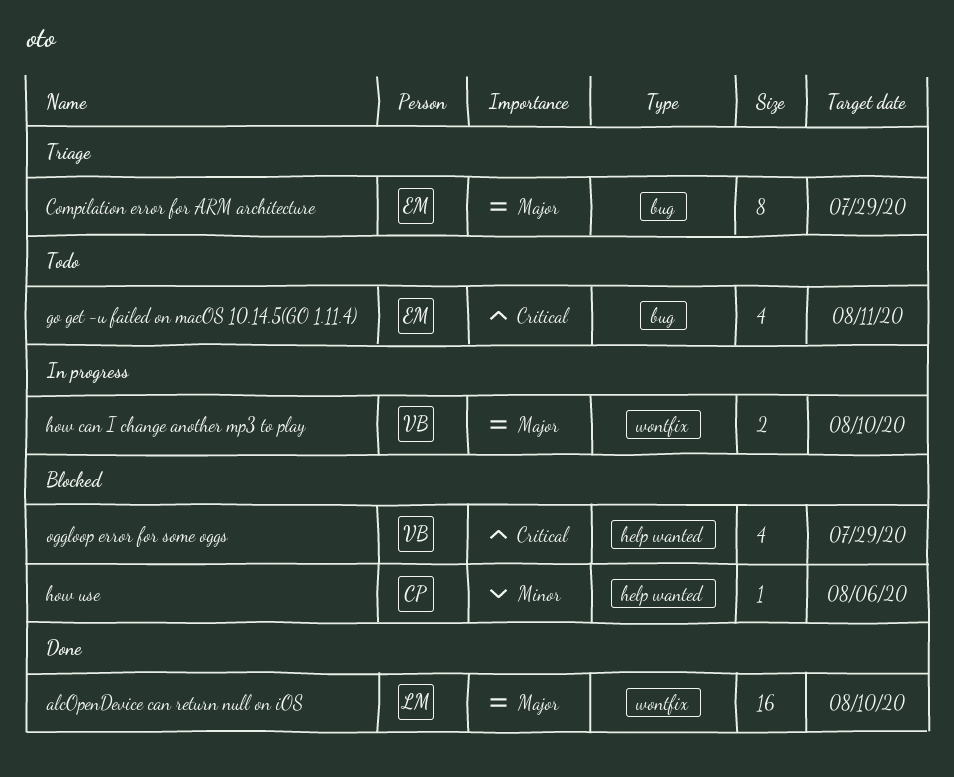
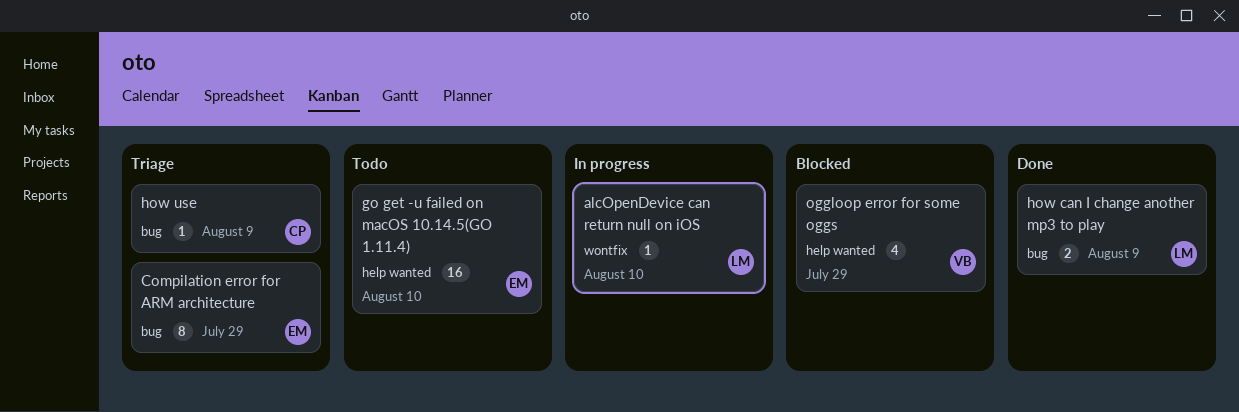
alcOpenDevice can return null on iOS, status: Done -> In progress
alcOpenDevice can return null on iOS, estimate: 16 -> 1
go get -u failed on macOS 10.14.5(GO 1.11.4), label: bug -> help wanted
go get -u failed on macOS 10.14.5(GO 1.11.4), estimate: 4 -> 16
go get -u failed on macOS 10.14.5(GO 1.11.4), due: Aug 11 -> Aug 10
how can I change another mp3 to play, status: In progress -> Done
how can I change another mp3 to play, owner: VB -> LM
how can I change another mp3 to play, label: wontfix -> bug
how can I change another mp3 to play, due: Aug 10 -> Aug 9
how use, status: Blocked -> Triage
how use, label: help wanted -> bug
how use, due: Aug 6 -> Aug 9

